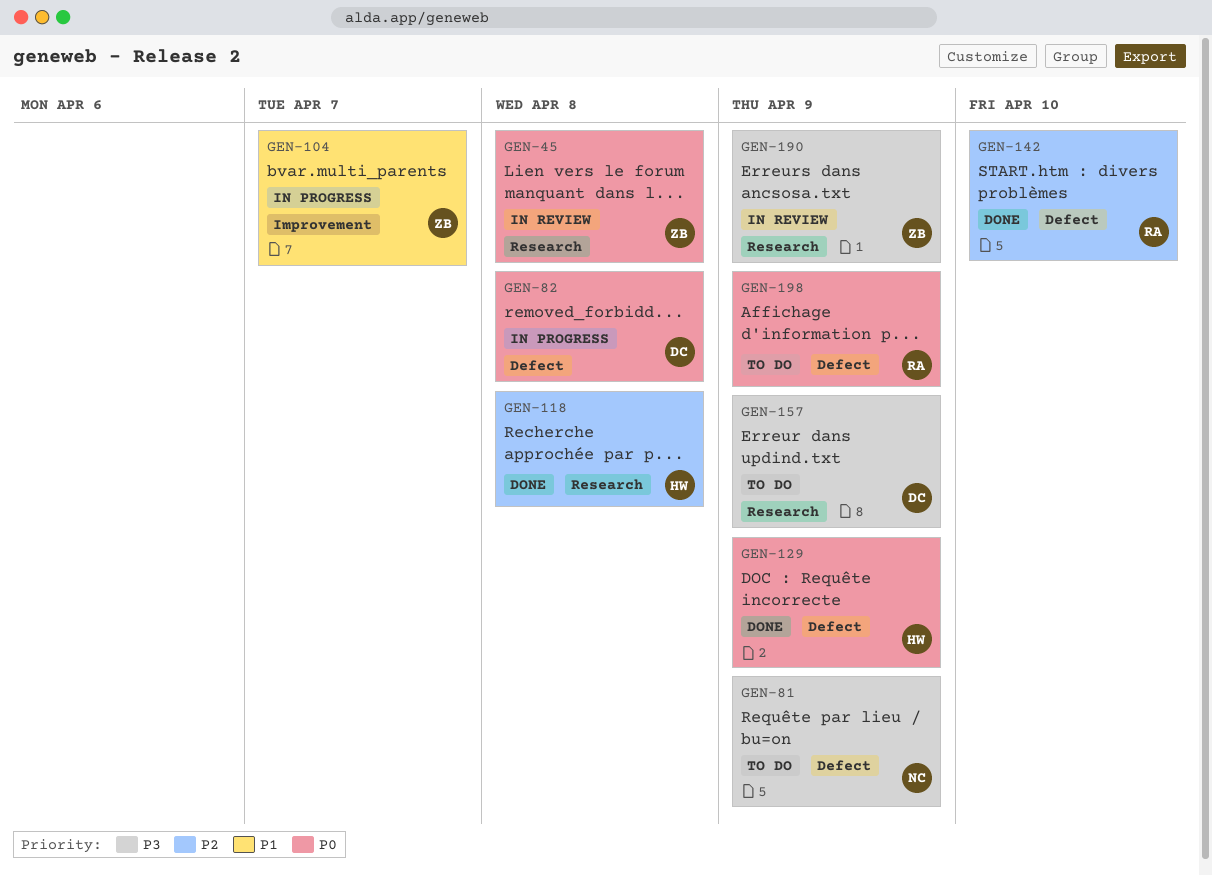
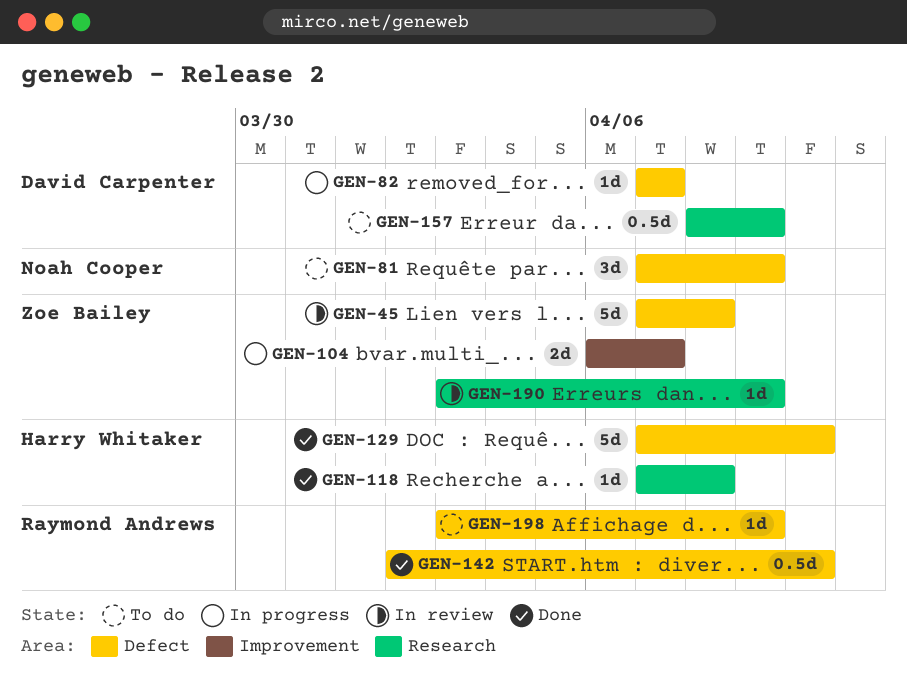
GEN-45, label: Research -> Defect
GEN-82, due: Apr 8 -> Apr 7
GEN-129, due: Apr 9 -> Apr 10

